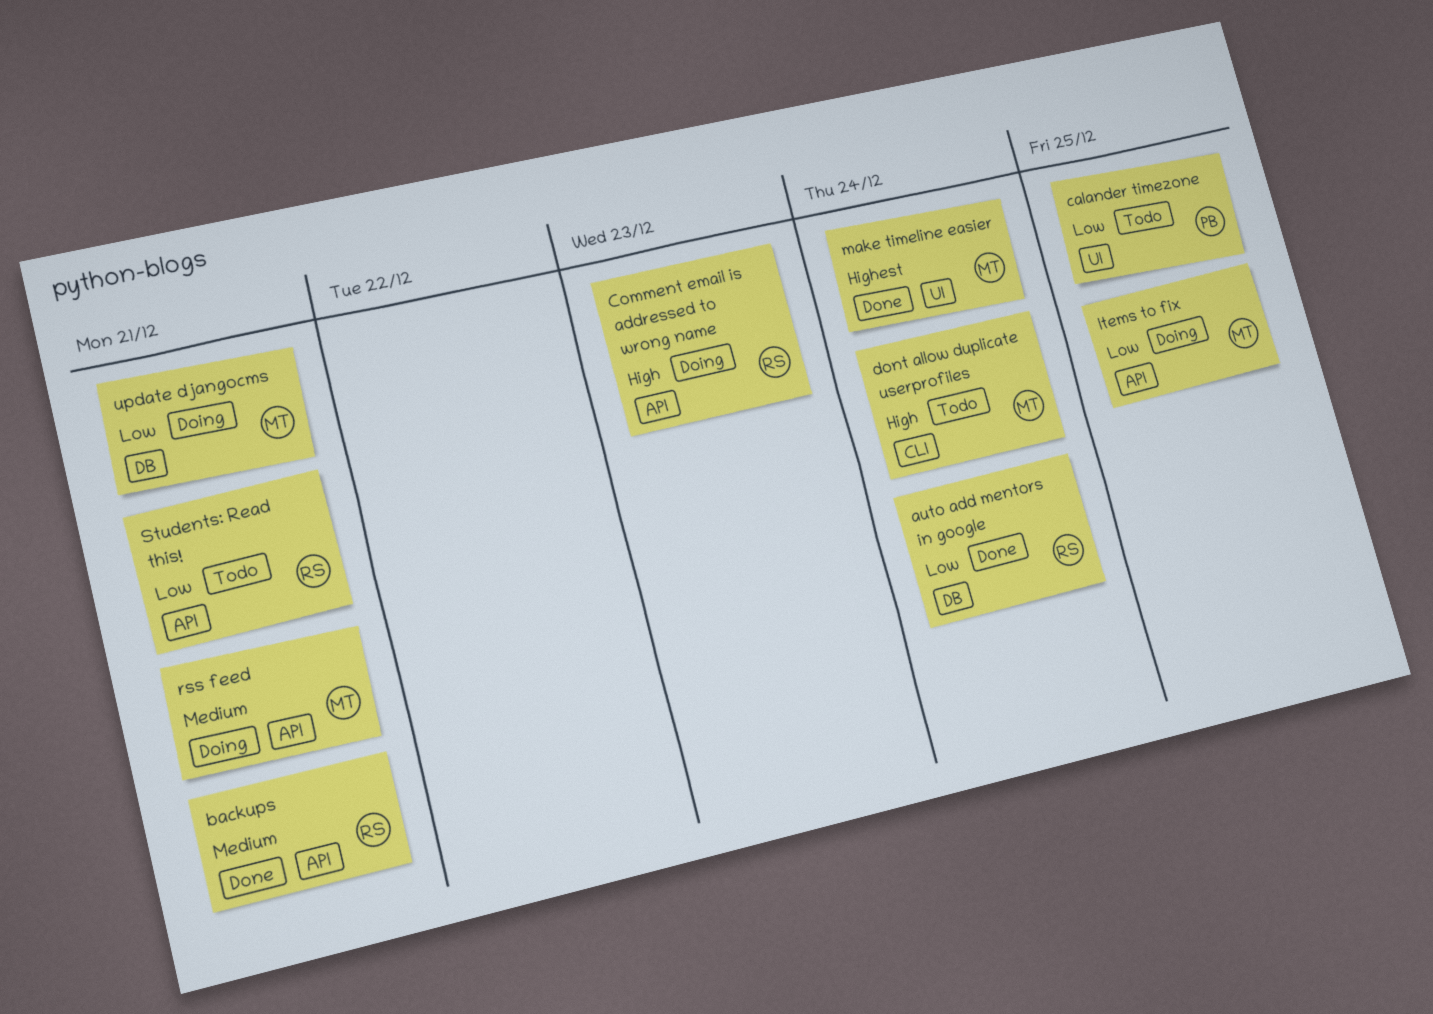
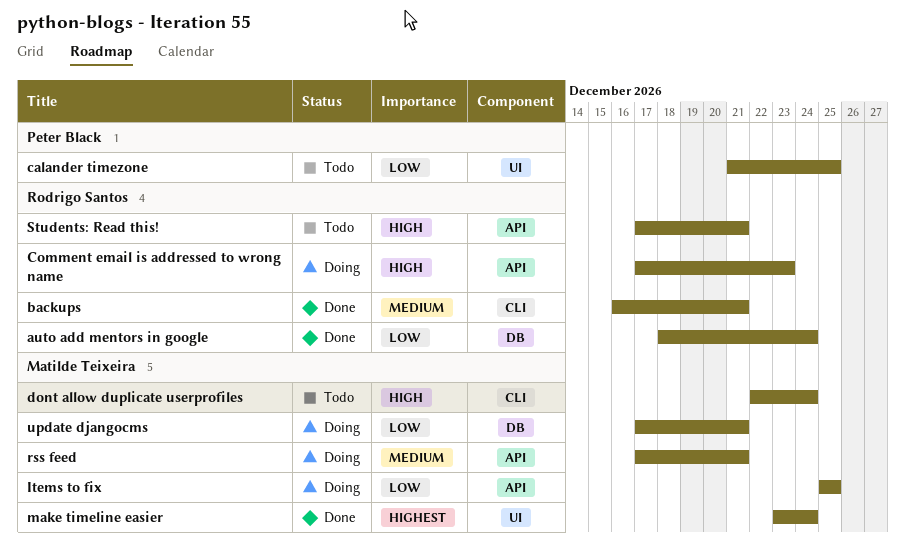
backups, label: API -> CLI
Students: Read this!, priority: Low -> High

